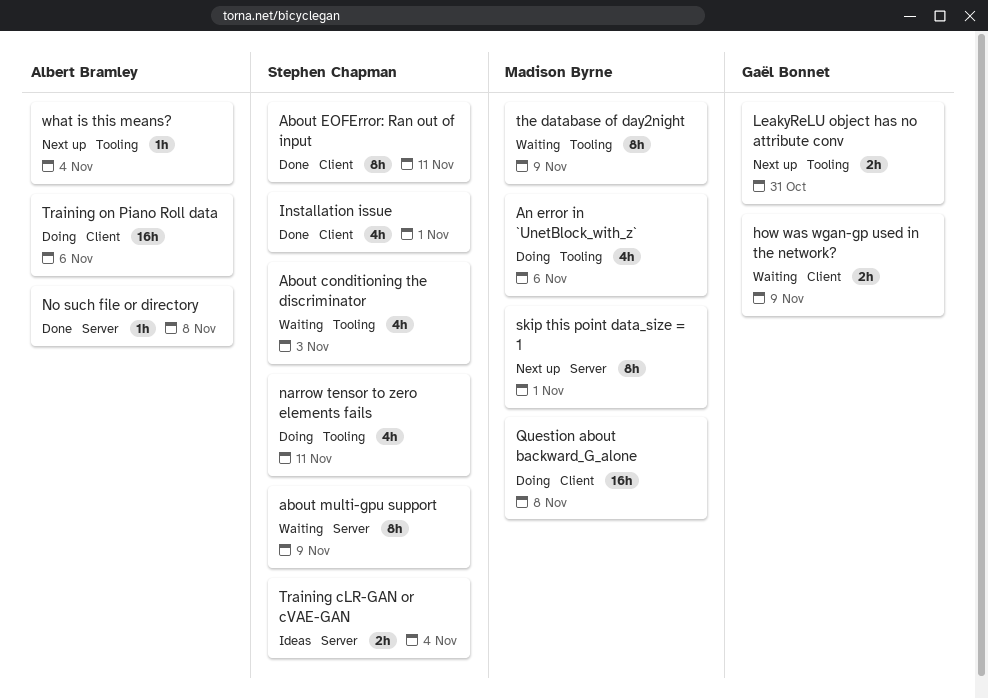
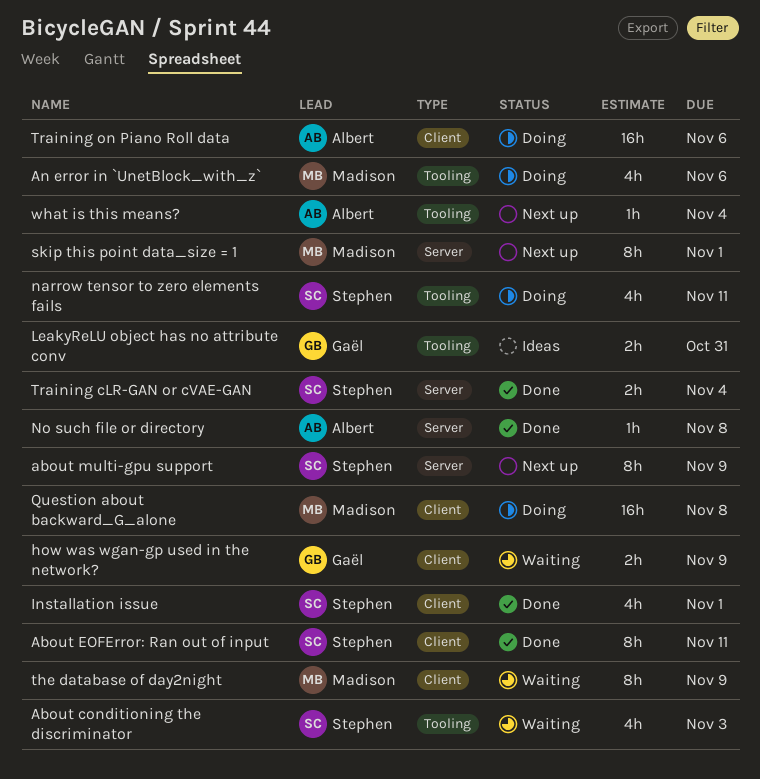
about multi-gpu support, status: Waiting -> Next up
LeakyReLU object has no attribute conv, status: Next up -> Ideas
the database of day2night, label: Tooling -> Client
Training cLR-GAN or cVAE-GAN, status: Ideas -> Done

